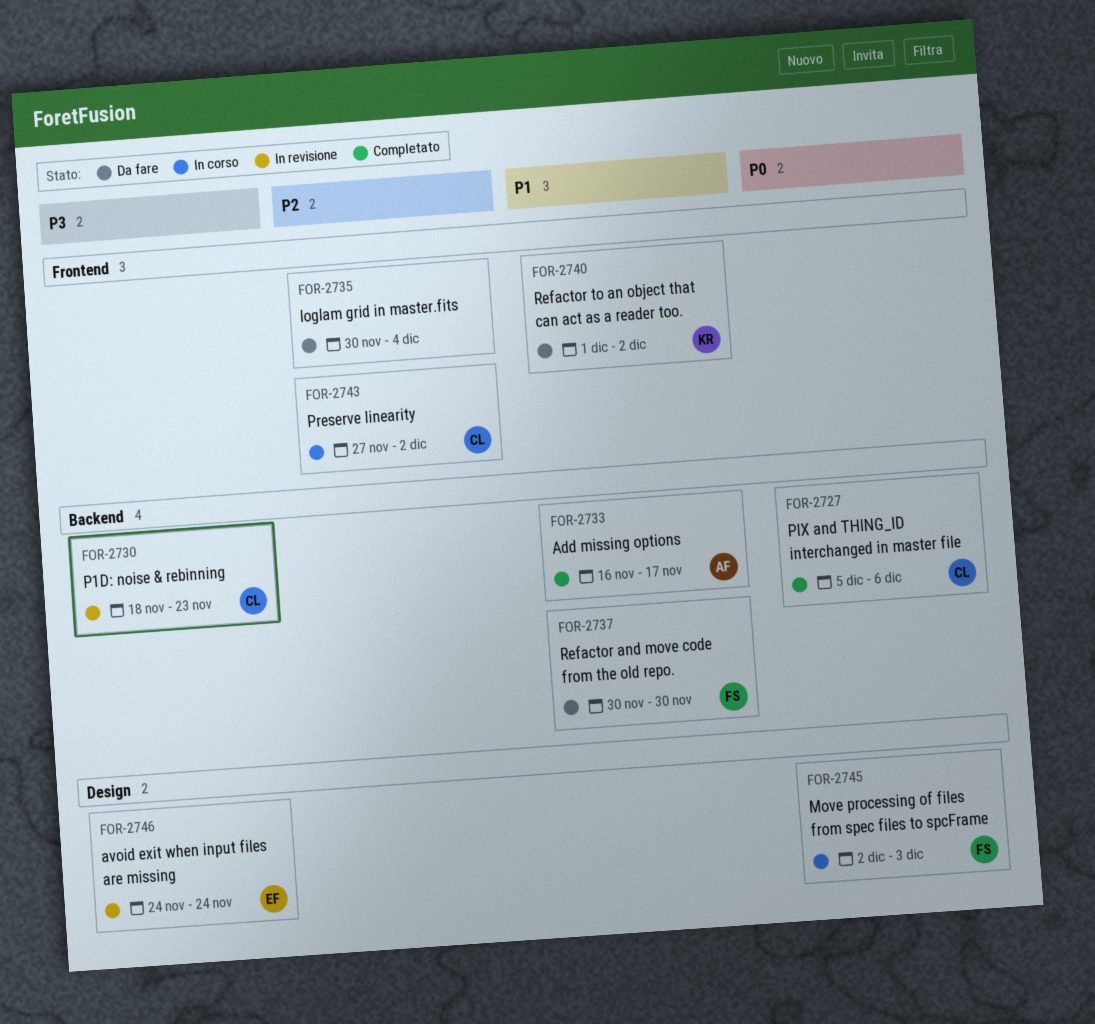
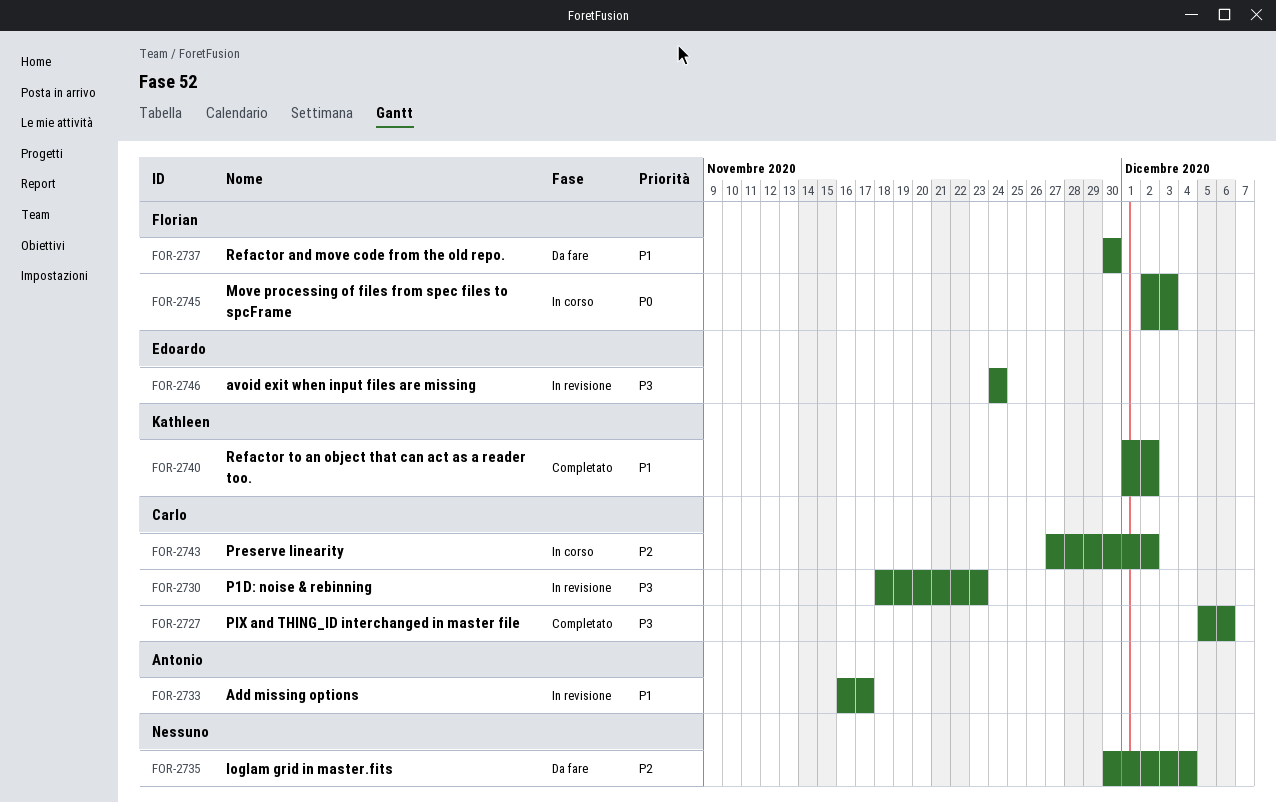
FOR-2727, priority: P0 -> P3
FOR-2733, status: Completato -> In revisione
FOR-2740, status: Da fare -> Completato

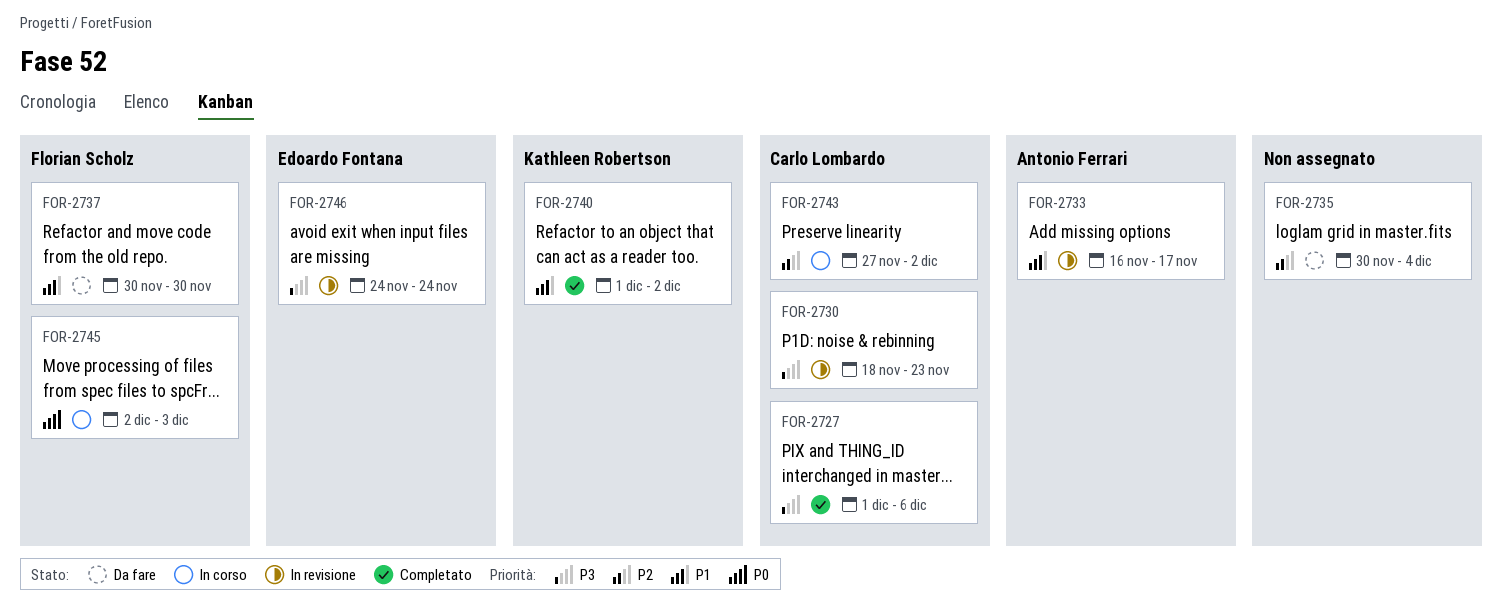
FOR-2727, start: Dec 5 -> Dec 1

